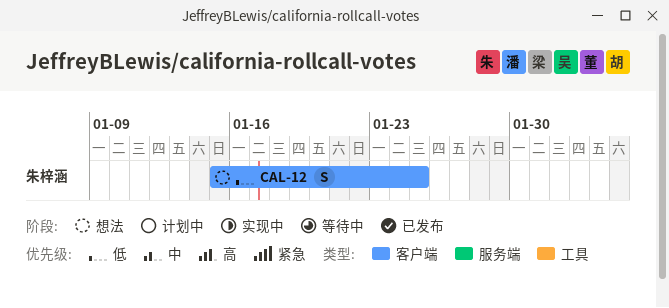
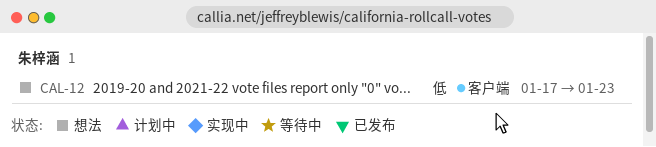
CAL-12, start: Jan 15 -> Jan 17
CAL-12, due: Jan 25 -> Jan 23

